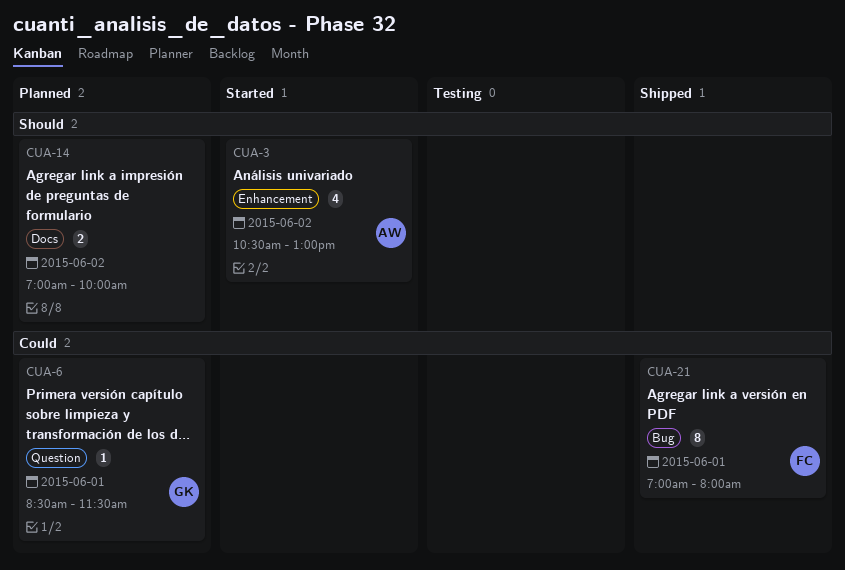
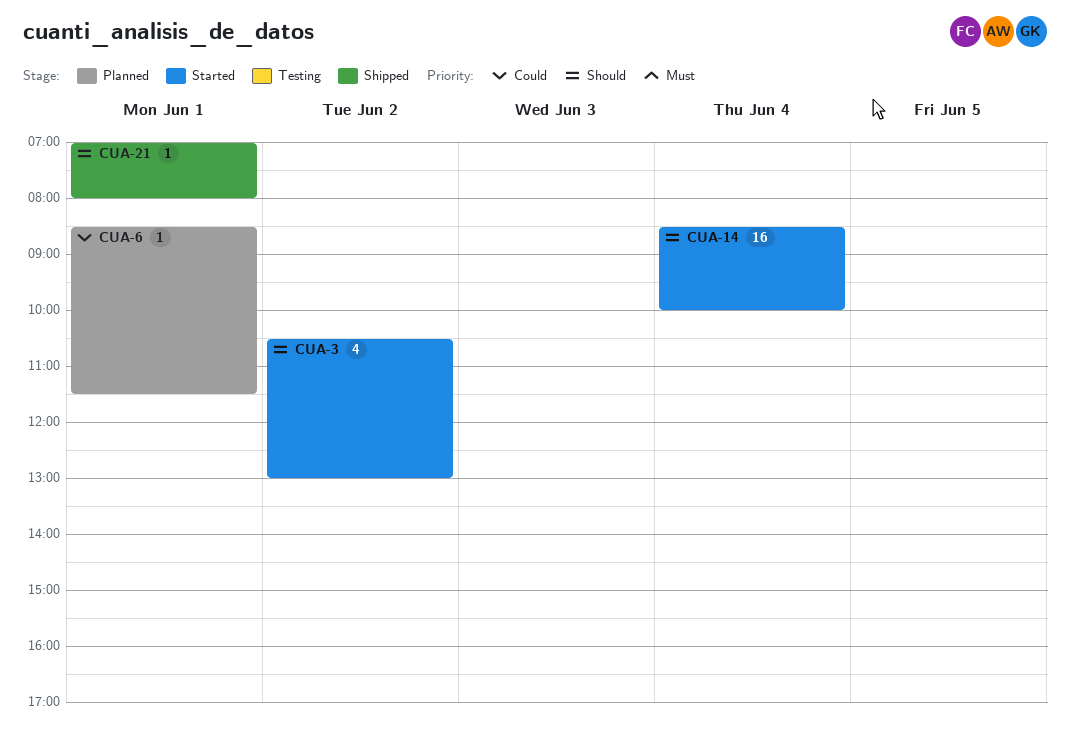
CUA-14, status: Planned -> Started
CUA-14, estimate: 2 -> 16
CUA-14, day: Jun 2 -> Jun 4
CUA-14, begins: 07:00 -> 08:30
CUA-21, priority: Could -> Should
CUA-21, estimate: 8 -> 1

